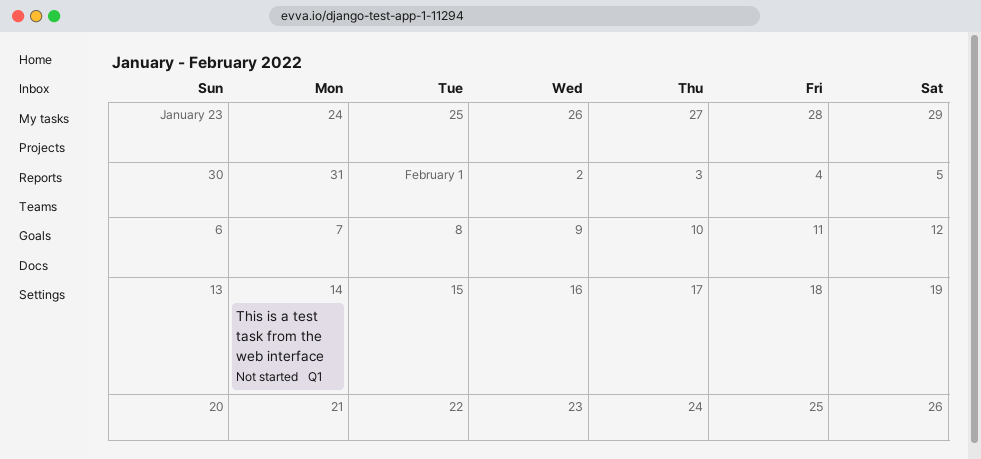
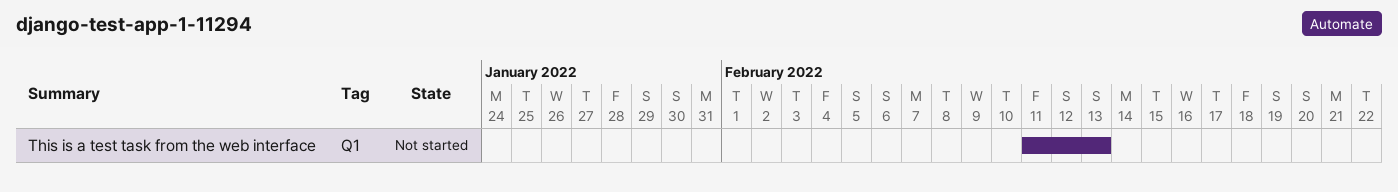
This is a test task from the web interface, due: Feb 14 -> Feb 13

